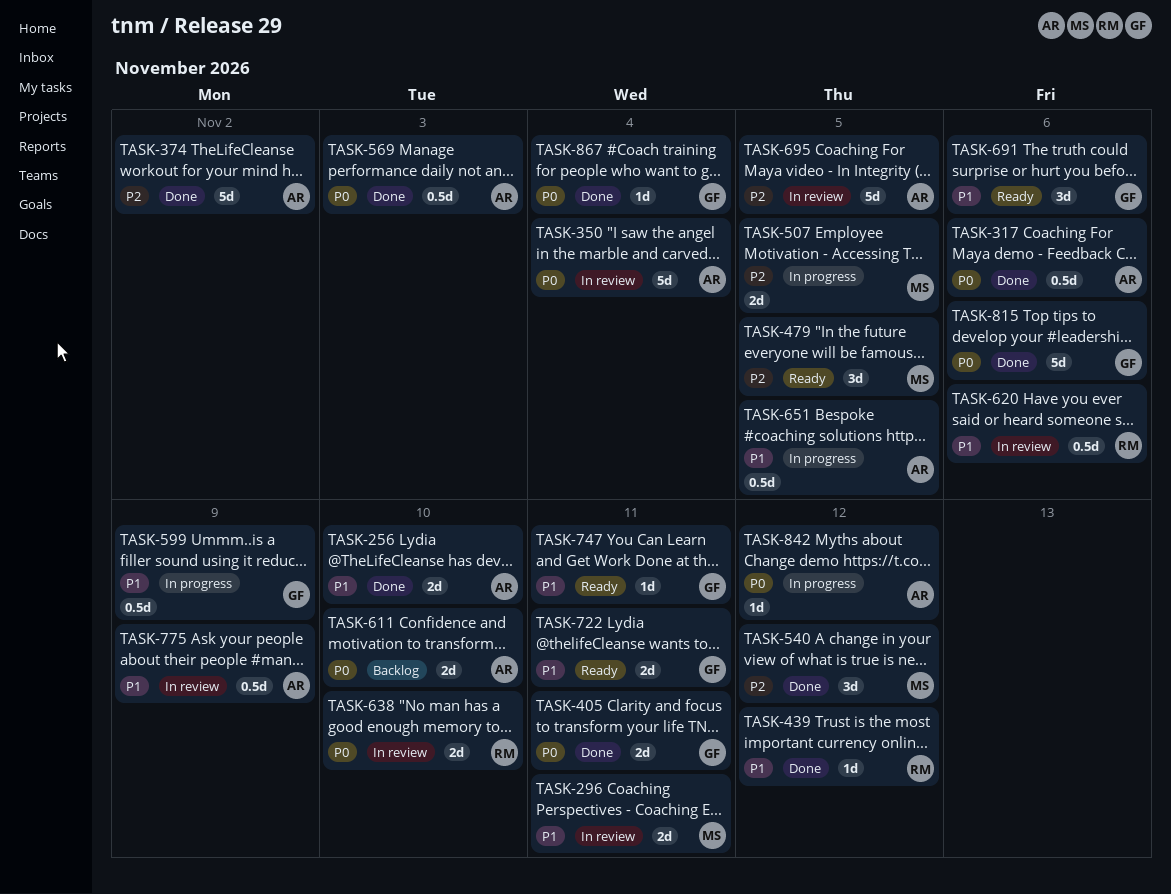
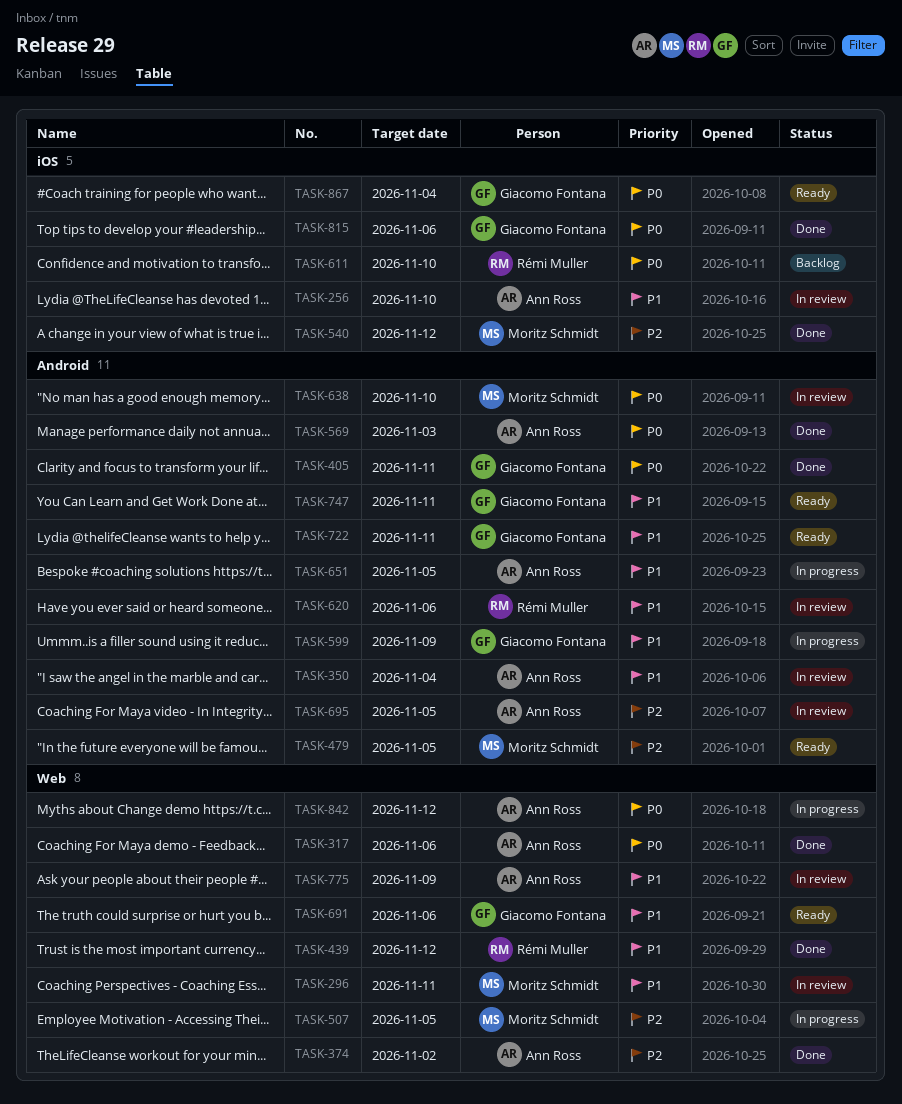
TASK-256, status: Done -> In review
TASK-350, priority: P0 -> P1
TASK-611, owner: Ann Ross -> Rémi Muller
TASK-638, owner: Rémi Muller -> Moritz Schmidt
TASK-867, status: Done -> Ready

